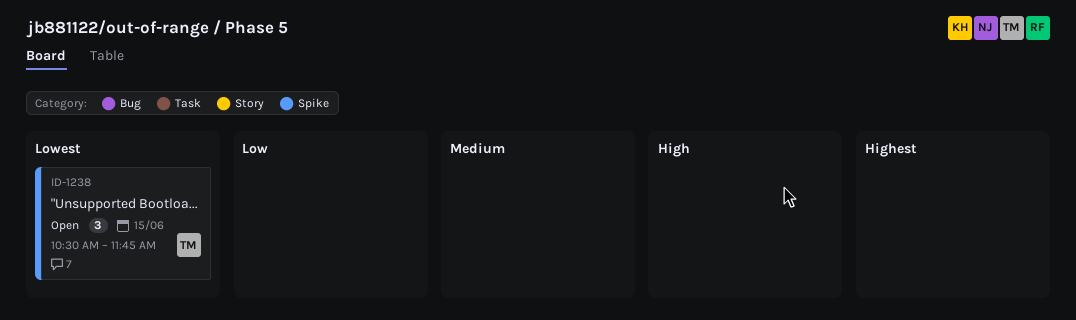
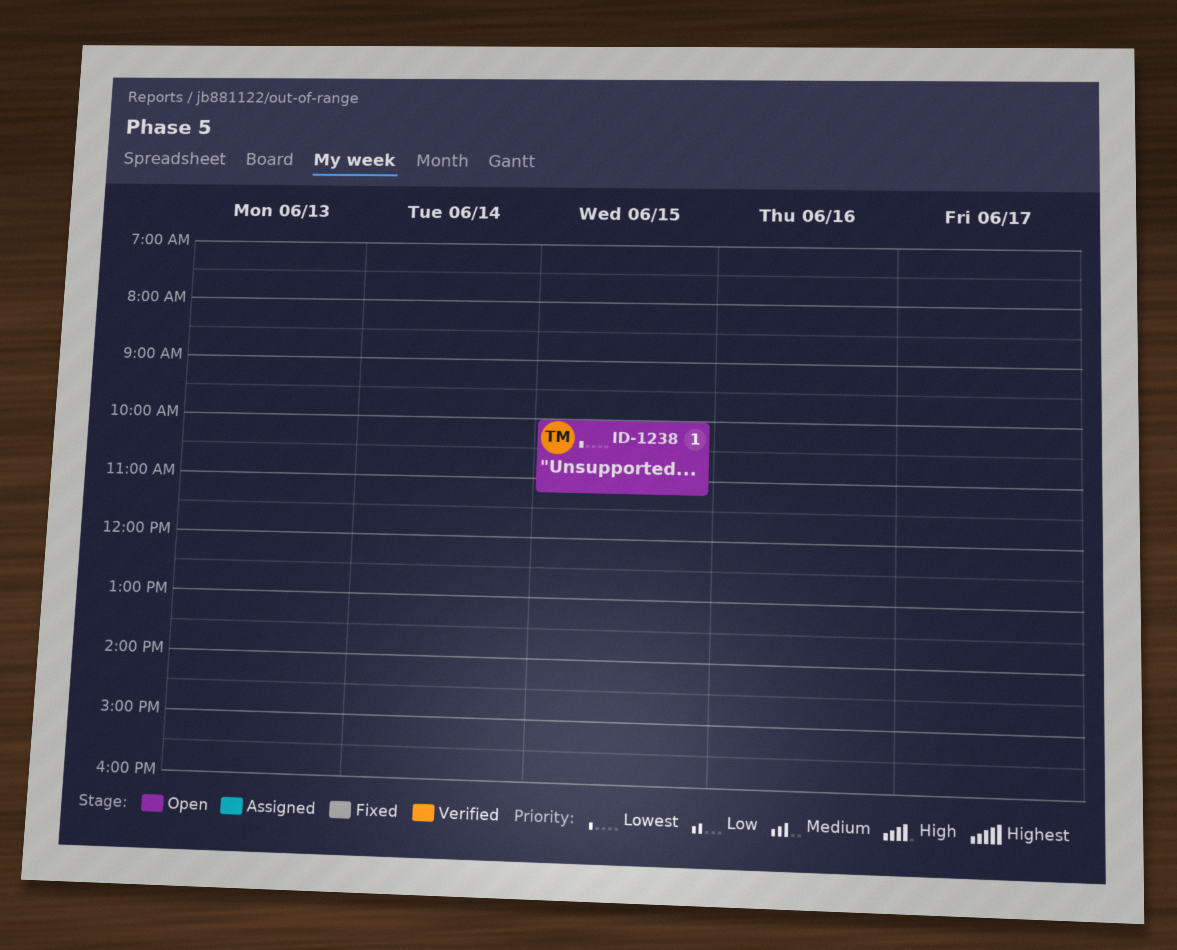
ID-1238, estimate: 3 -> 1
ID-1238, begins: 10:30 -> 10:00
ID-1238, ends: 11:45 -> 11:15

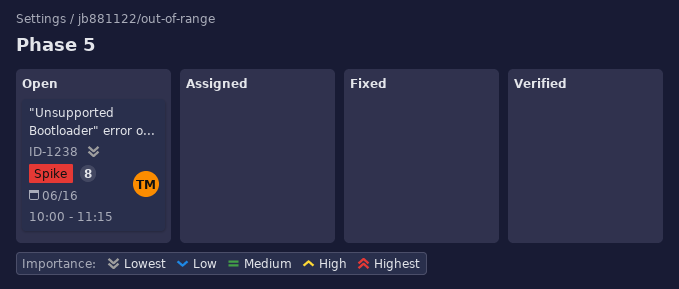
ID-1238, estimate: 1 -> 8
ID-1238, day: Jun 15 -> Jun 16

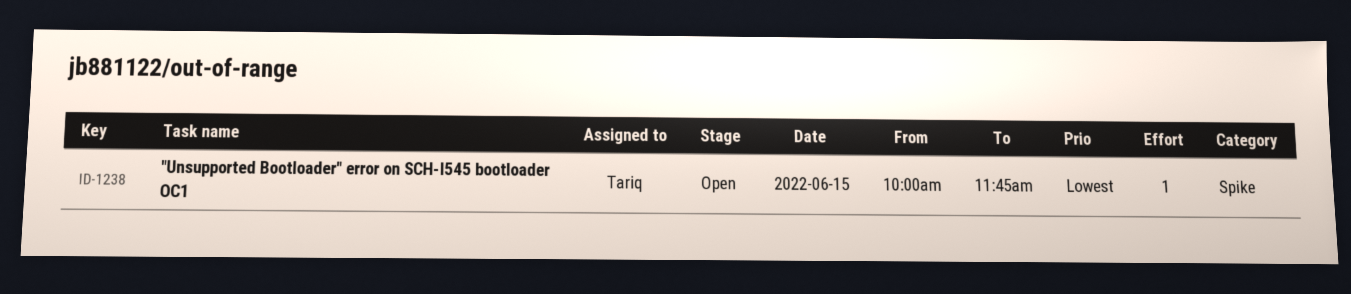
ID-1238, estimate: 8 -> 1
ID-1238, day: Jun 16 -> Jun 15
ID-1238, ends: 11:15 -> 11:45

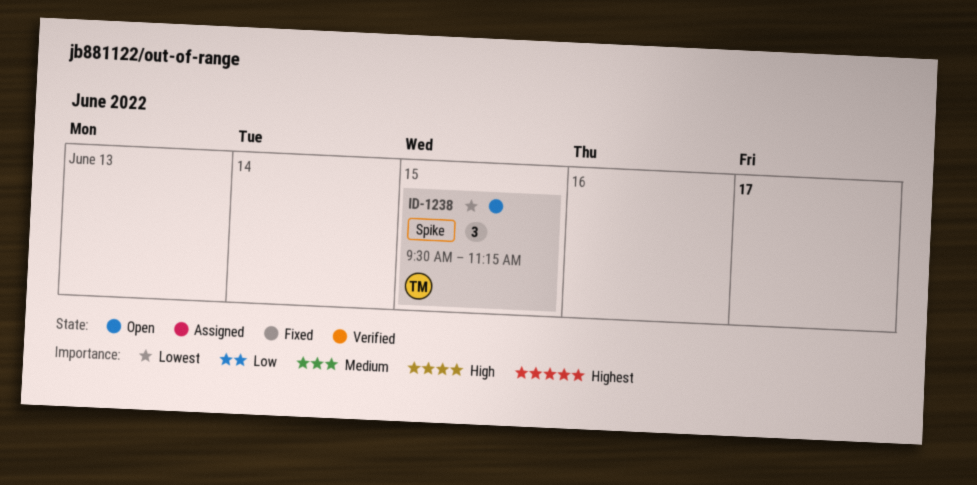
ID-1238, estimate: 1 -> 3
ID-1238, begins: 10:00 -> 09:30
ID-1238, ends: 11:45 -> 11:15

